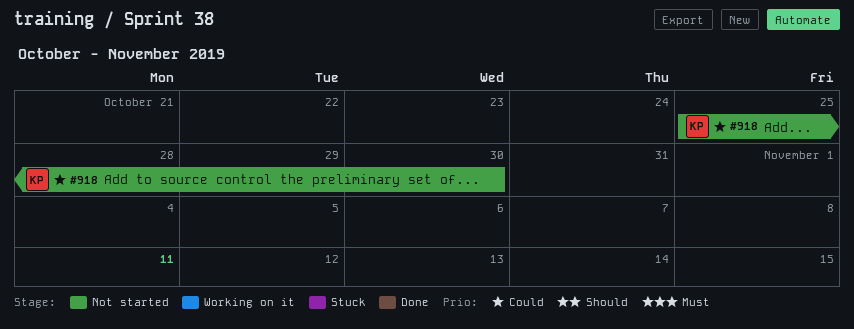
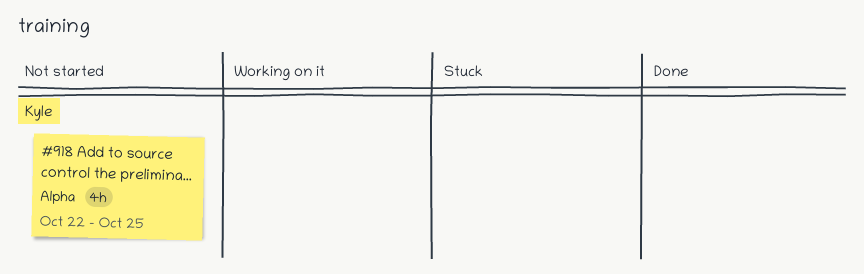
#918, start: Oct 25 -> Oct 22
#918, due: Oct 30 -> Oct 25

